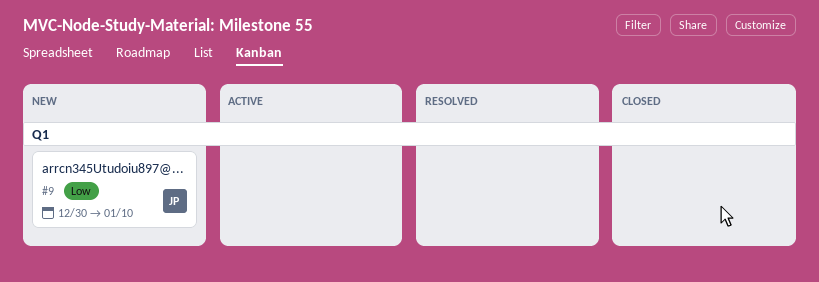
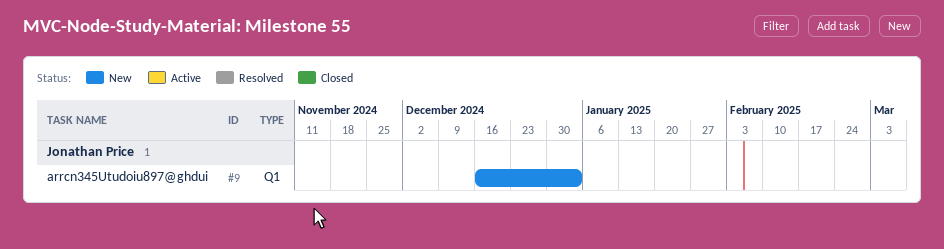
#9, start: Dec 30 -> Dec 16
#9, due: Jan 10 -> Jan 3

